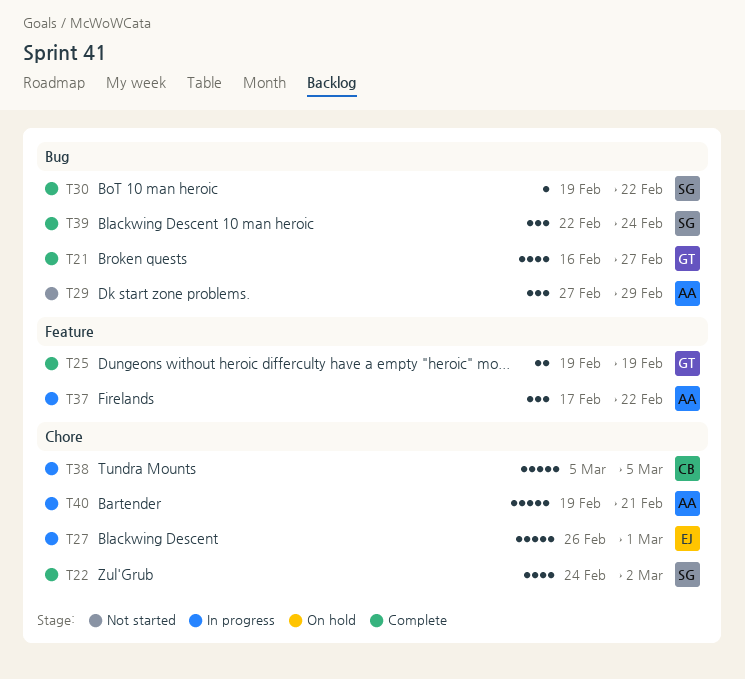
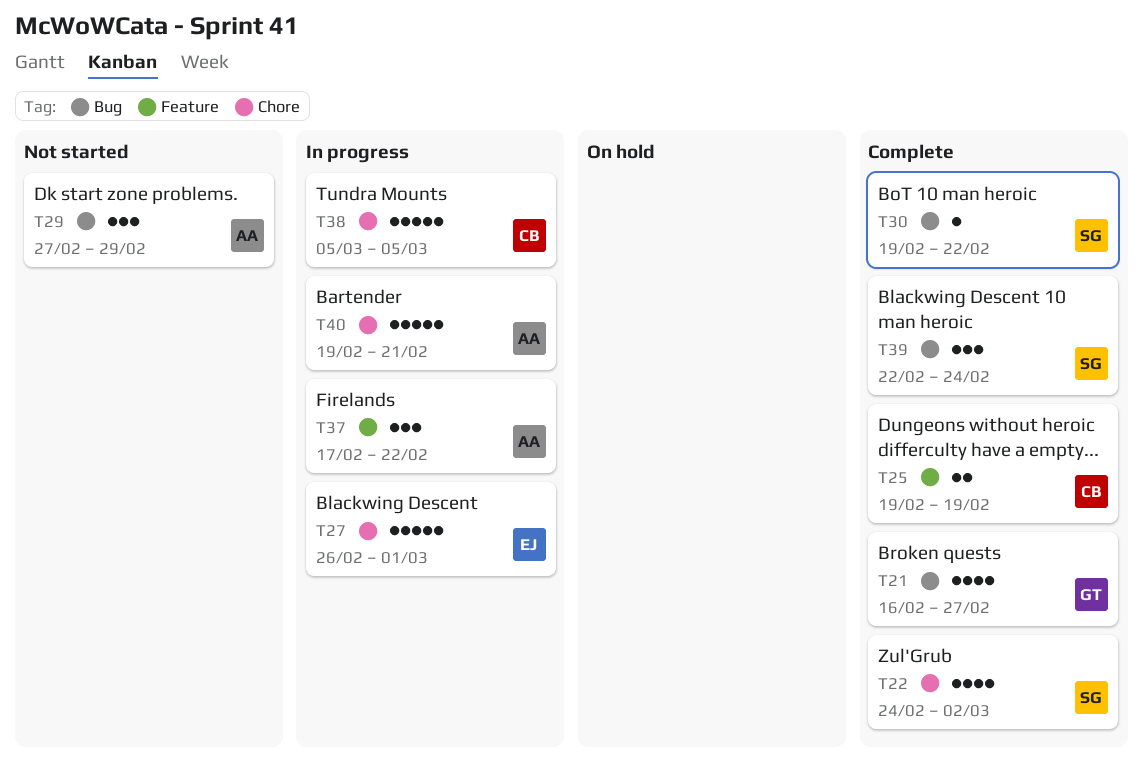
T25, owner: GT -> CB

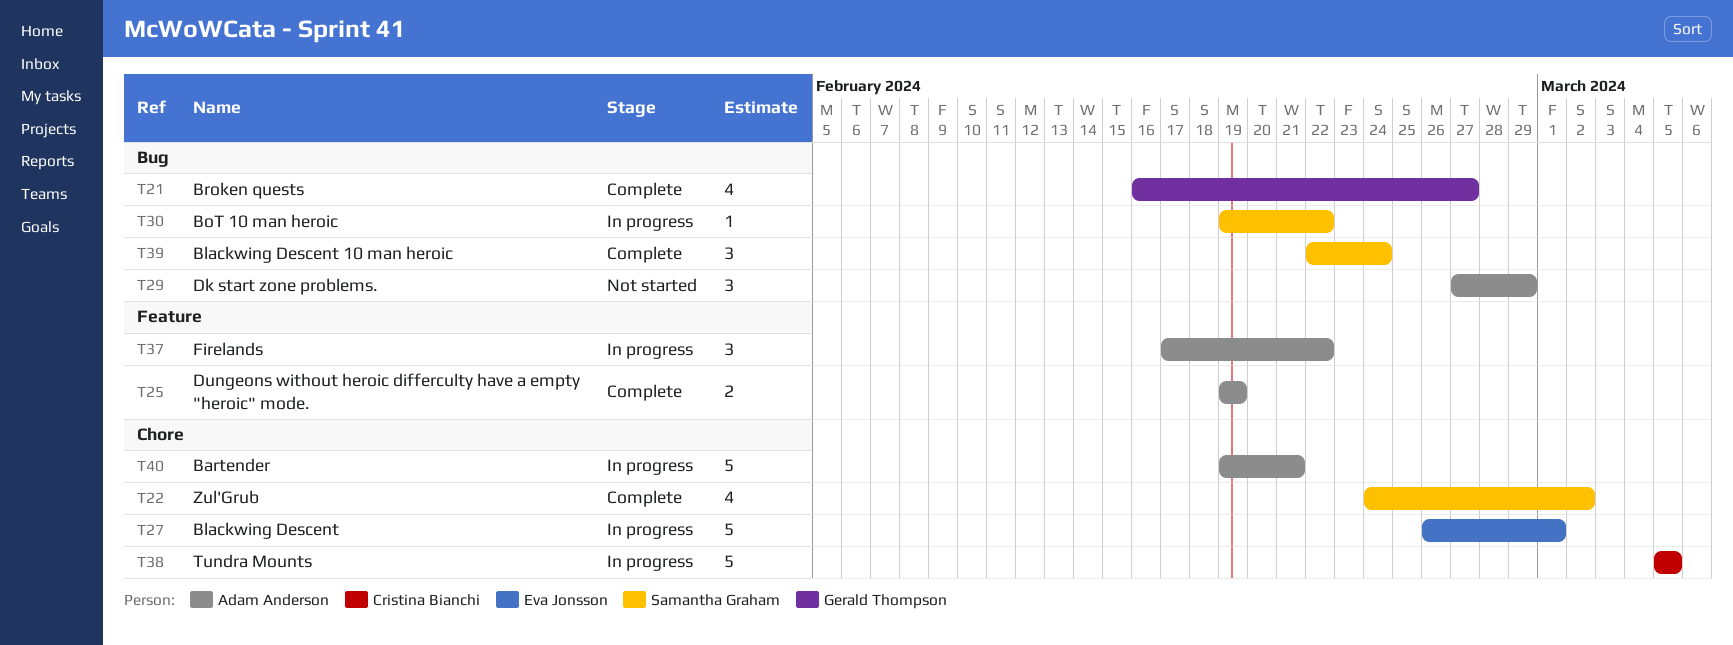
T25, owner: Cristina Bianchi -> Adam Anderson
T30, status: Complete -> In progress

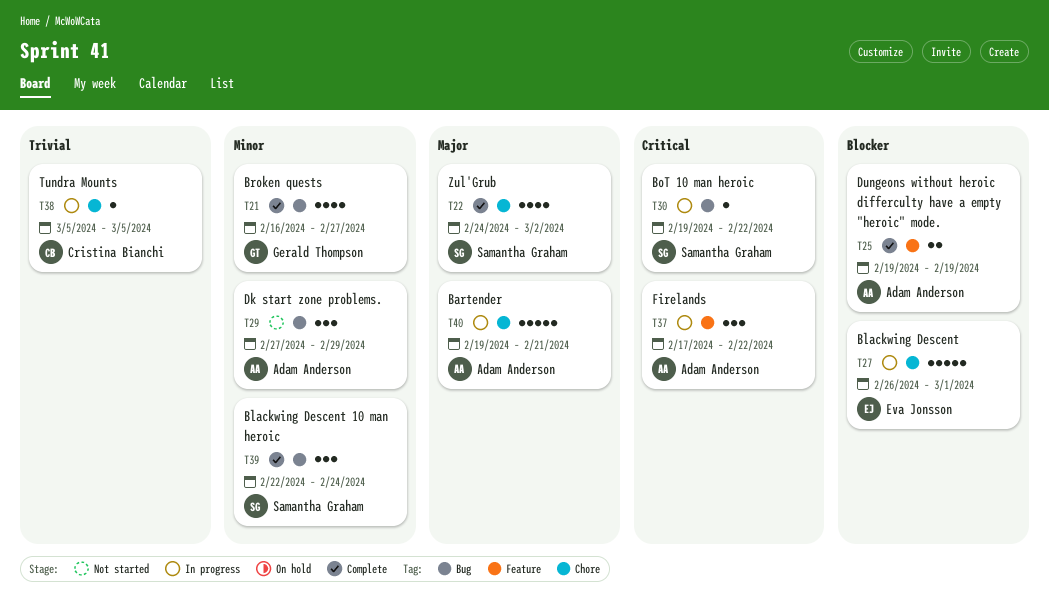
T38, estimate: 5 -> 1

